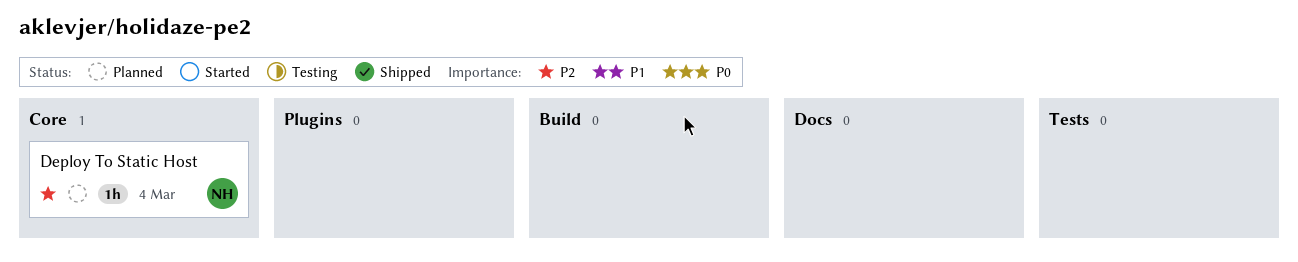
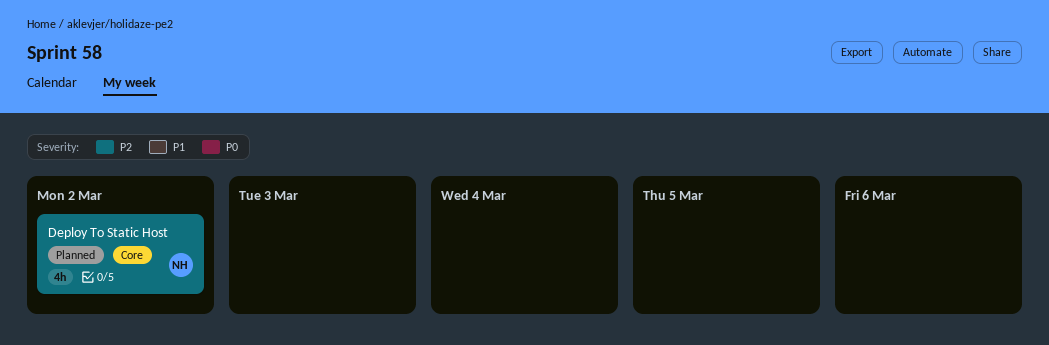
Deploy To Static Host, estimate: 1h -> 4h
Deploy To Static Host, due: Mar 4 -> Mar 2

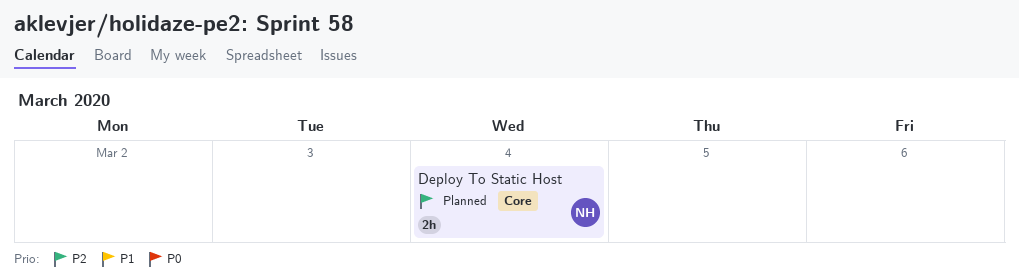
Deploy To Static Host, estimate: 4h -> 2h
Deploy To Static Host, due: Mar 2 -> Mar 4

